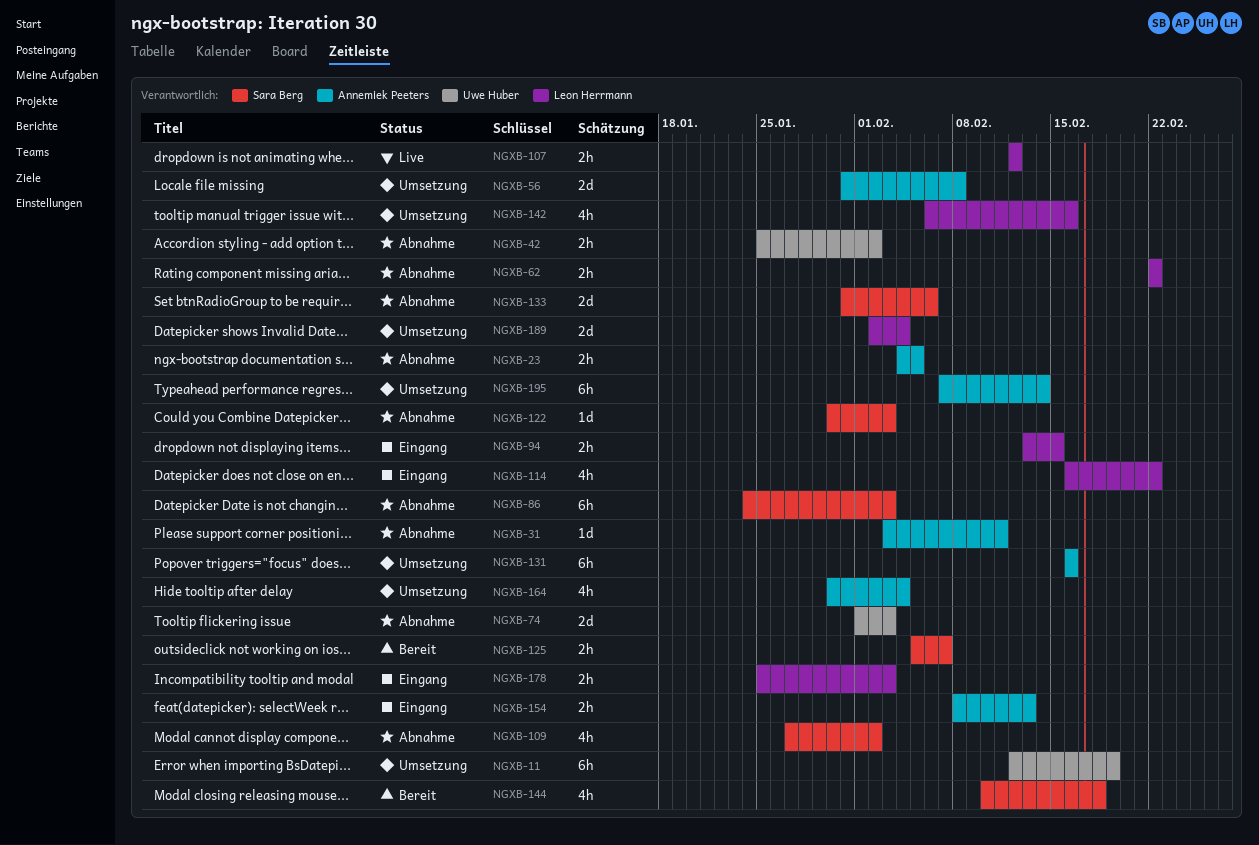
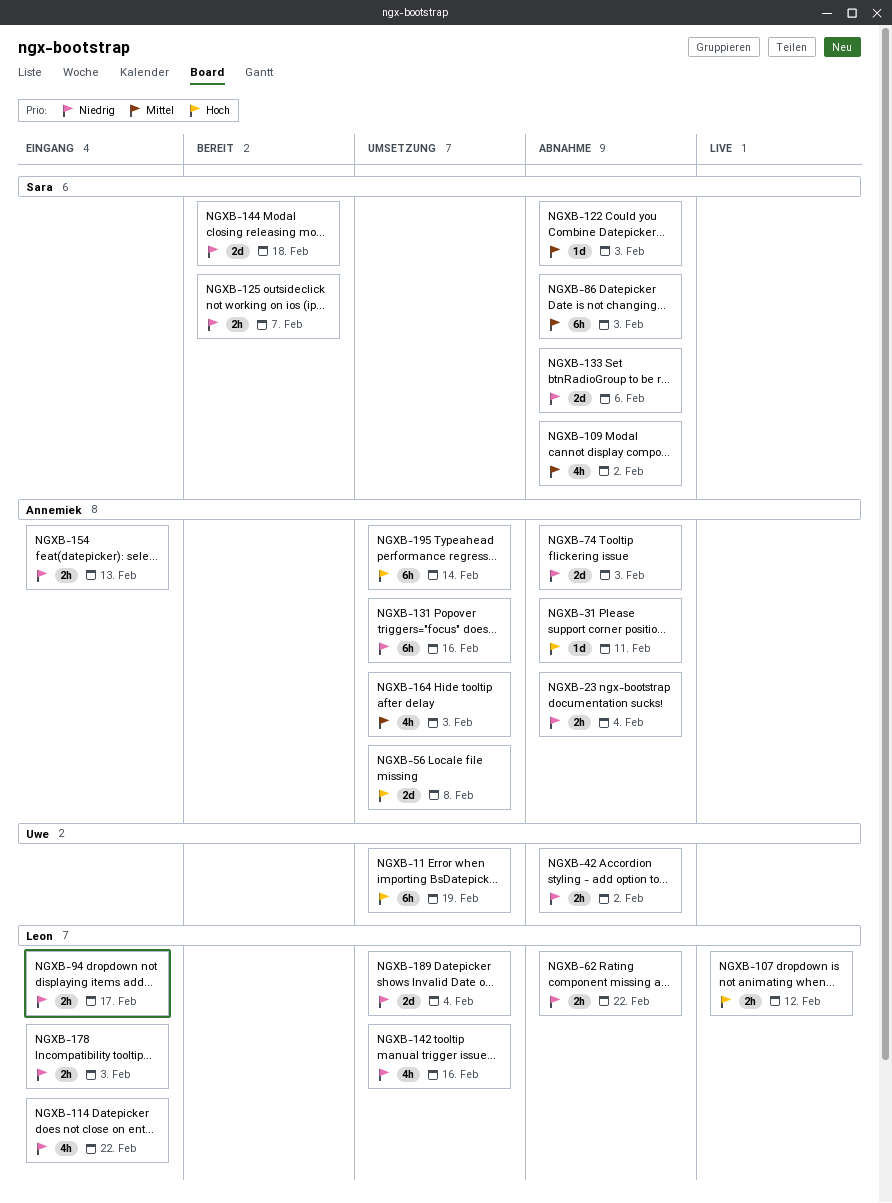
NGXB-23, due: Feb 5 -> Feb 4
NGXB-74, owner: Uwe Huber -> Annemiek Peeters
NGXB-94, due: Feb 15 -> Feb 17
NGXB-144, estimate: 4h -> 2d
NGXB-164, due: Feb 4 -> Feb 3

